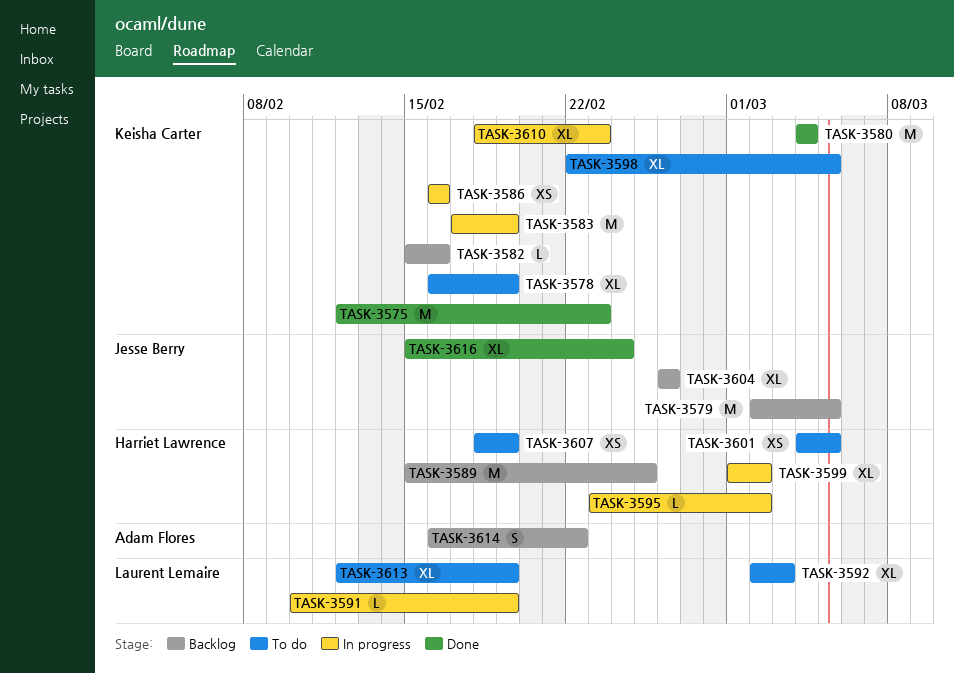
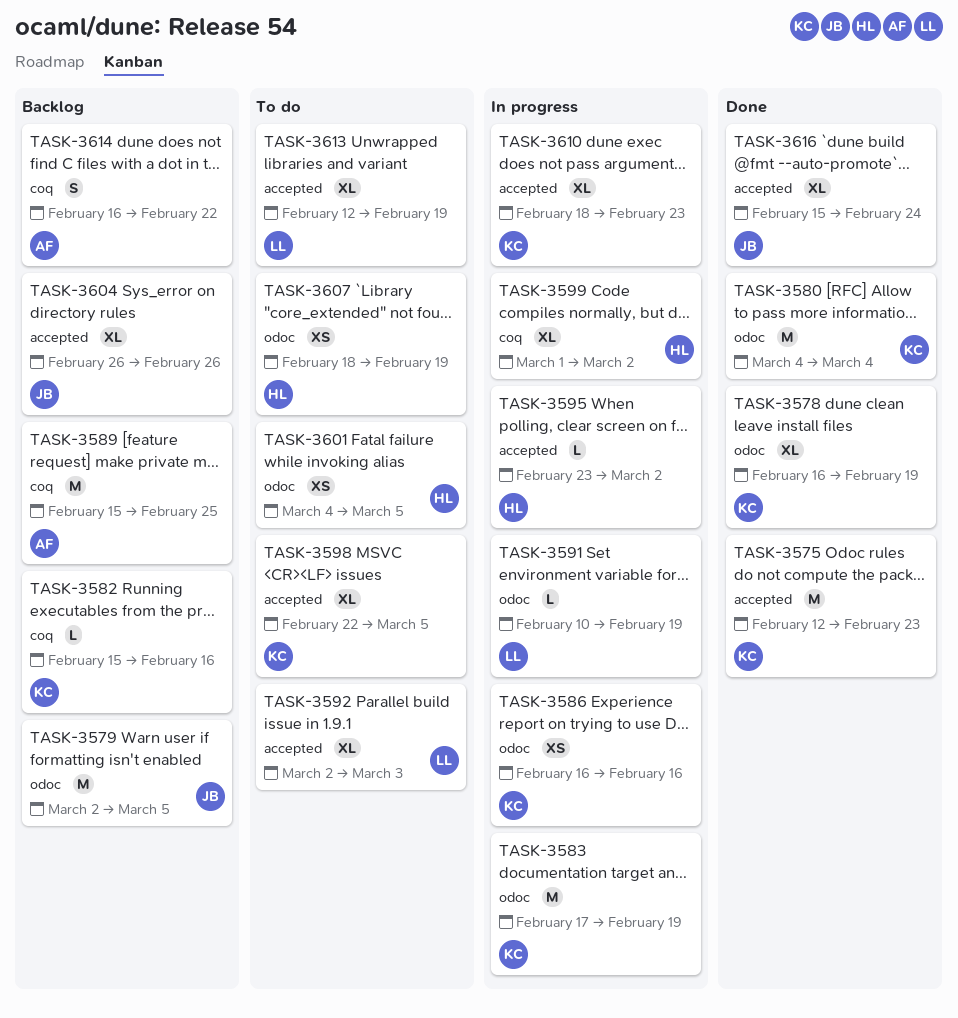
TASK-3578, status: To do -> Done
TASK-3589, owner: Harriet Lawrence -> Adam Flores

